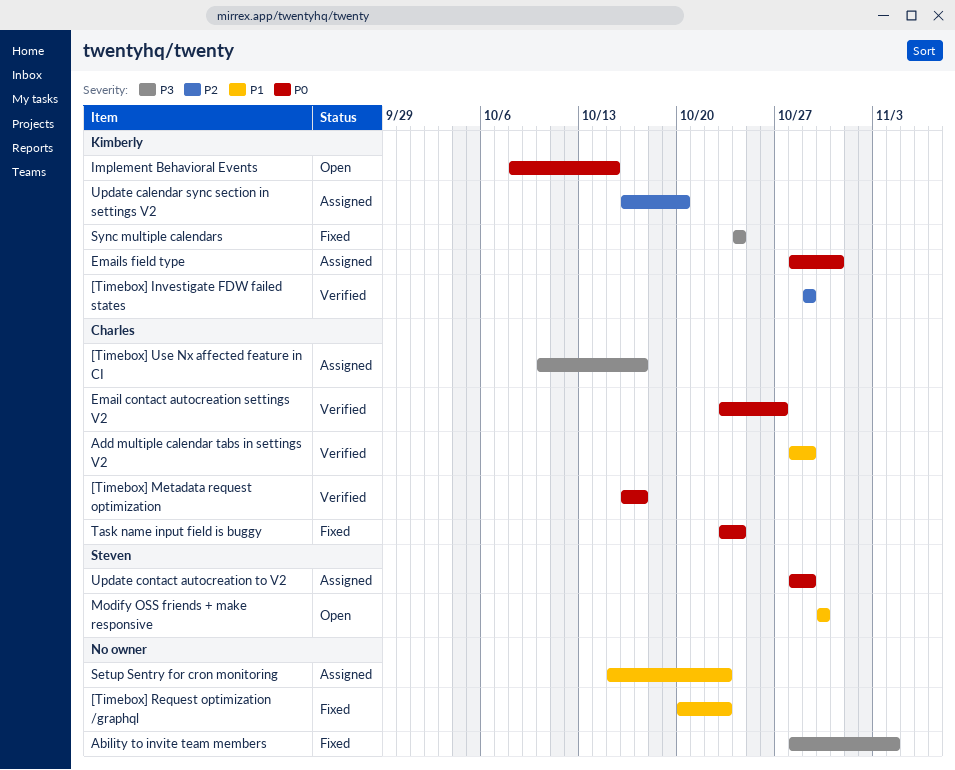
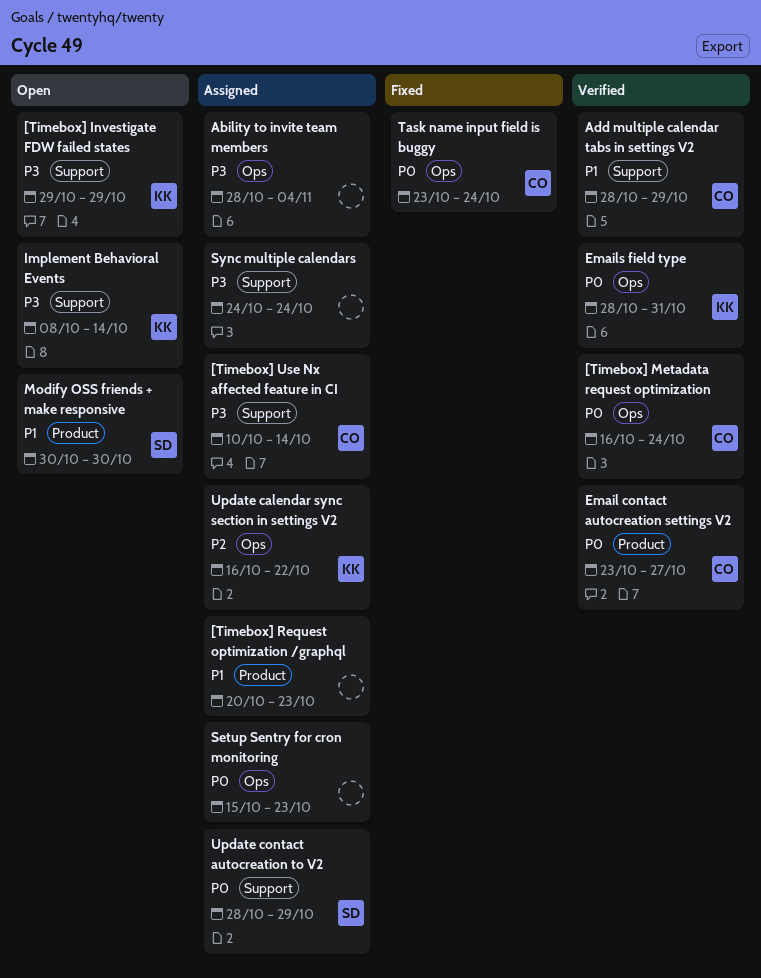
[Timebox] Investigate FDW failed states, status: Verified -> Open
[Timebox] Investigate FDW failed states, priority: P2 -> P3
[Timebox] Metadata request optimization, due: Oct 17 -> Oct 24
[Timebox] Request optimization /graphql, status: Fixed -> Assigned
[Timebox] Use Nx affected feature in CI, due: Oct 17 -> Oct 14
Ability to invite team members, status: Fixed -> Assigned
Emails field type, status: Assigned -> Verified
Implement Behavioral Events, priority: P0 -> P3
Implement Behavioral Events, due: Oct 15 -> Oct 14
Setup Sentry for cron monitoring, priority: P1 -> P0
Sync multiple calendars, status: Fixed -> Assigned
Sync multiple calendars, owner: Kimberly -> none
Update calendar sync section in settings V2, due: Oct 20 -> Oct 22

